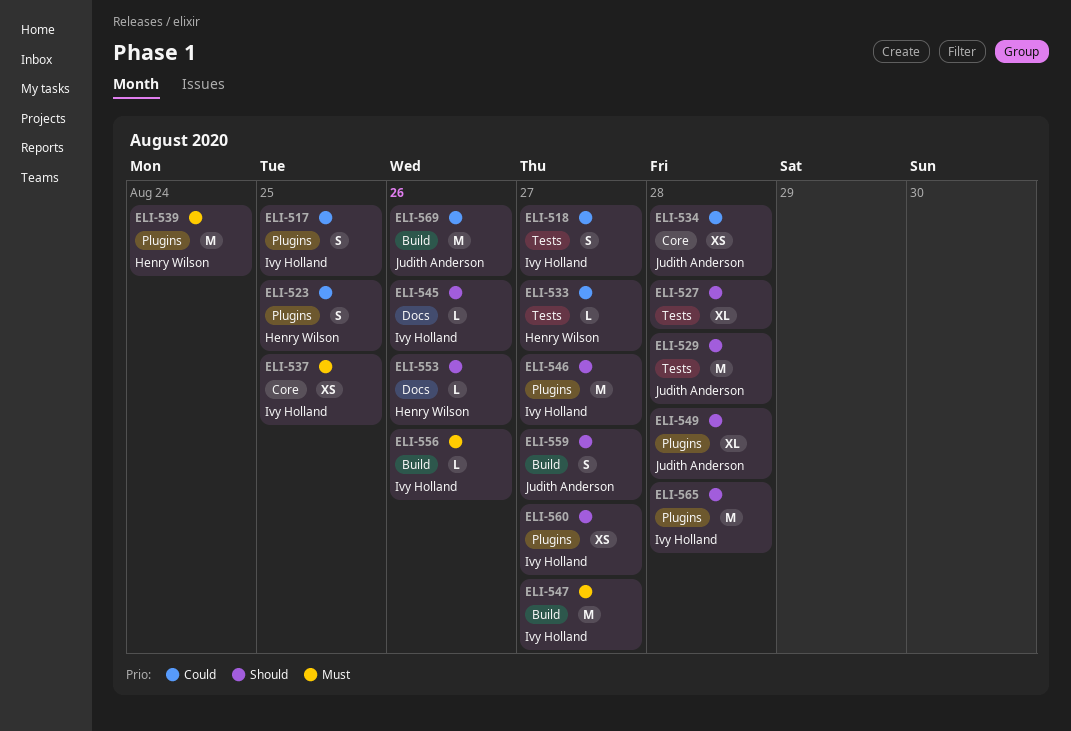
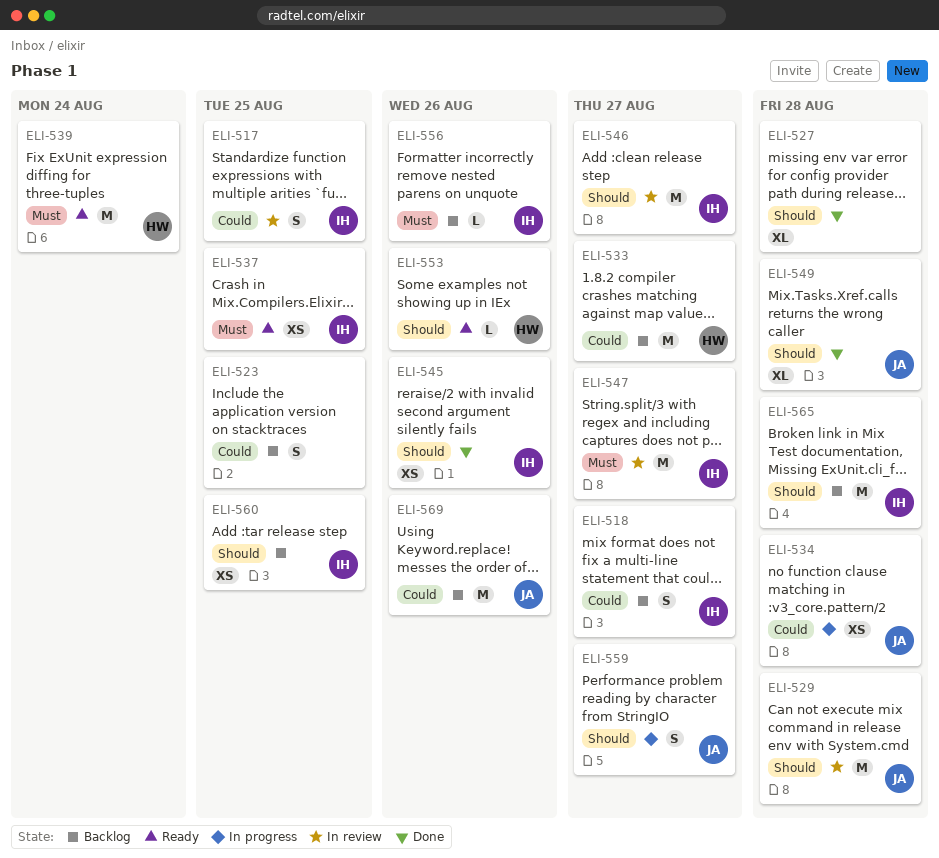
ELI-523, owner: Henry Wilson -> none
ELI-533, estimate: L -> M
ELI-545, estimate: L -> XS
ELI-560, due: Aug 27 -> Aug 25

